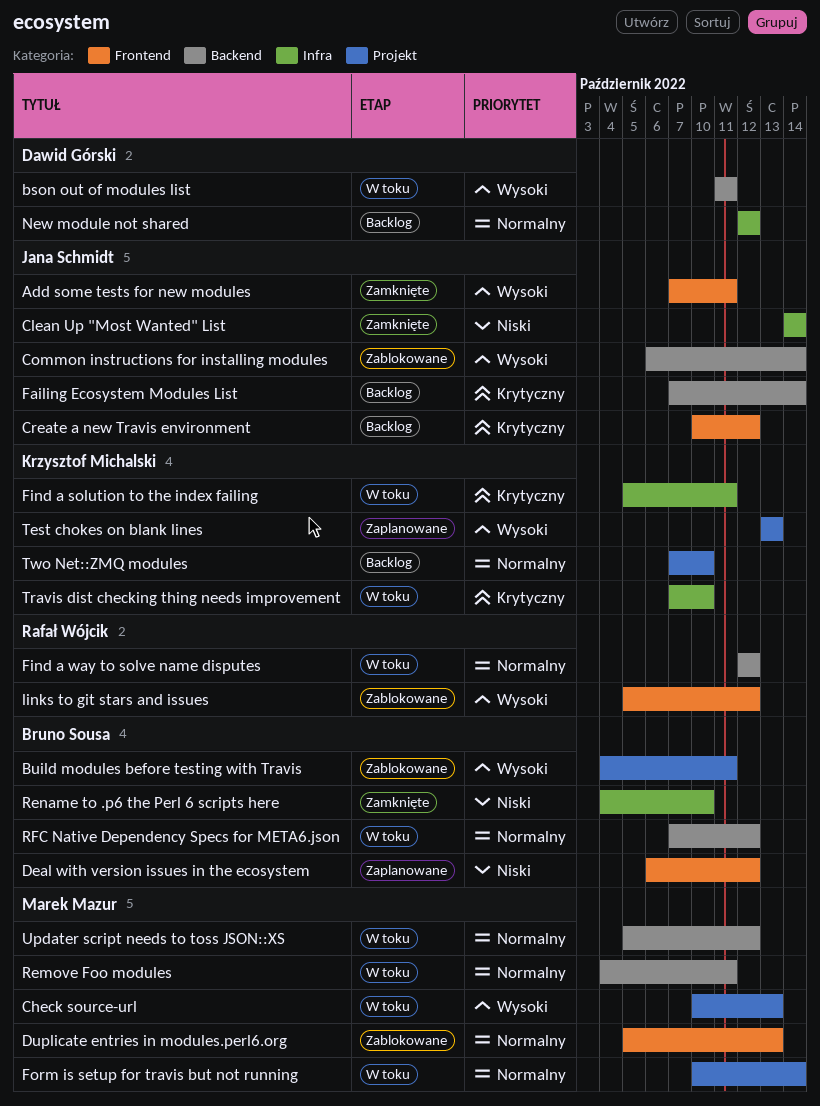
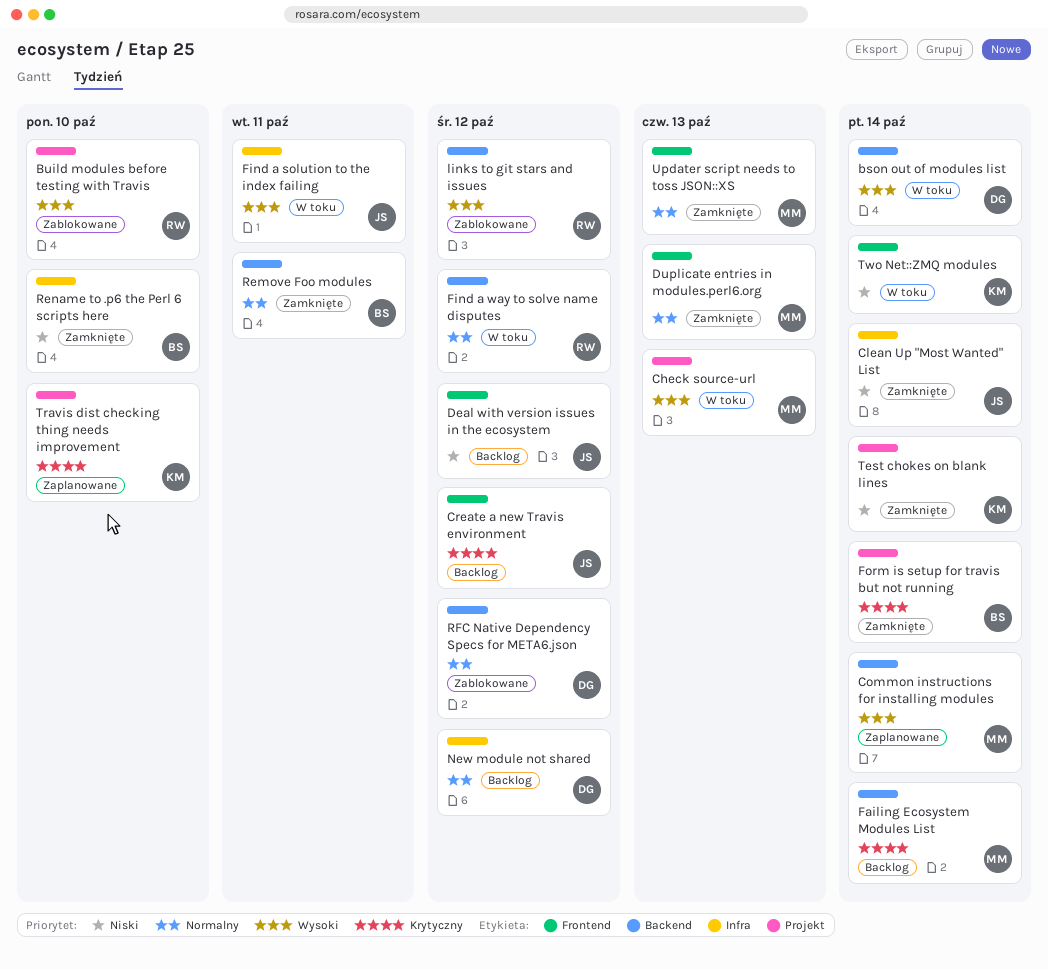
Add some tests for new modules: present -> none
bson out of modules list, due: Oct 11 -> Oct 14
Build modules before testing with Travis, owner: Bruno Sousa -> Rafał Wójcik
Build modules before testing with Travis, due: Oct 11 -> Oct 10
Common instructions for installing modules, status: Zablokowane -> Zaplanowane
Common instructions for installing modules, owner: Jana Schmidt -> Marek Mazur
Deal with version issues in the ecosystem, status: Zaplanowane -> Backlog
Deal with version issues in the ecosystem, owner: Bruno Sousa -> Jana Schmidt
Duplicate entries in modules.perl6.org, status: Zablokowane -> Zamknięte
Failing Ecosystem Modules List, owner: Jana Schmidt -> Marek Mazur
Find a solution to the index failing, owner: Krzysztof Michalski -> Jana Schmidt
Find a solution to the index failing, priority: Krytyczny -> Wysoki
Form is setup for travis but not running, status: W toku -> Zamknięte
Form is setup for travis but not running, owner: Marek Mazur -> Bruno Sousa
Form is setup for travis but not running, priority: Normalny -> Krytyczny
links to git stars and issues, label: Frontend -> Backend
Remove Foo modules, status: W toku -> Zamknięte
Remove Foo modules, owner: Marek Mazur -> Bruno Sousa
RFC Native Dependency Specs for META6.json, status: W toku -> Zablokowane
RFC Native Dependency Specs for META6.json, owner: Bruno Sousa -> Dawid Górski
Test chokes on blank lines, status: Zaplanowane -> Zamknięte
Test chokes on blank lines, priority: Wysoki -> Niski
Test chokes on blank lines, due: Oct 13 -> Oct 14
Travis dist checking thing needs improvement, status: W toku -> Zaplanowane
Travis dist checking thing needs improvement, label: Infra -> Projekt
Two Net::ZMQ modules, status: Backlog -> W toku
Two Net::ZMQ modules, priority: Normalny -> Niski
Two Net::ZMQ modules, label: Projekt -> Frontend
Two Net::ZMQ modules, due: Oct 10 -> Oct 14
Updater script needs to toss JSON::XS, status: W toku -> Zamknięte
Updater script needs to toss JSON::XS, label: Backend -> Frontend
Updater script needs to toss JSON::XS, due: Oct 12 -> Oct 13

